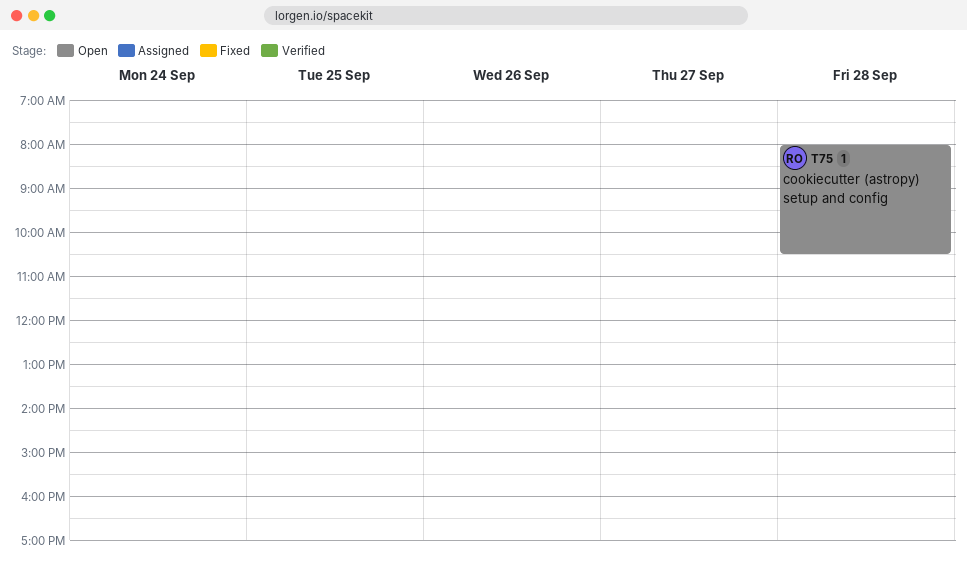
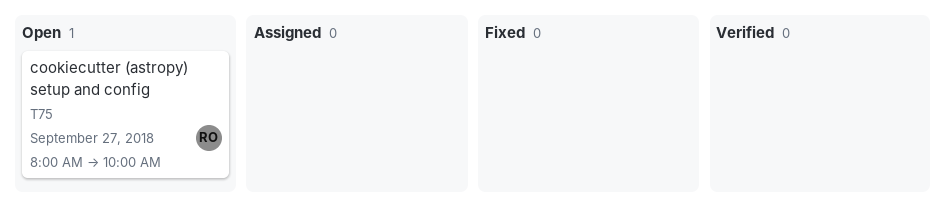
T75, day: Sep 28 -> Sep 27
T75, ends: 10:30 -> 10:00

